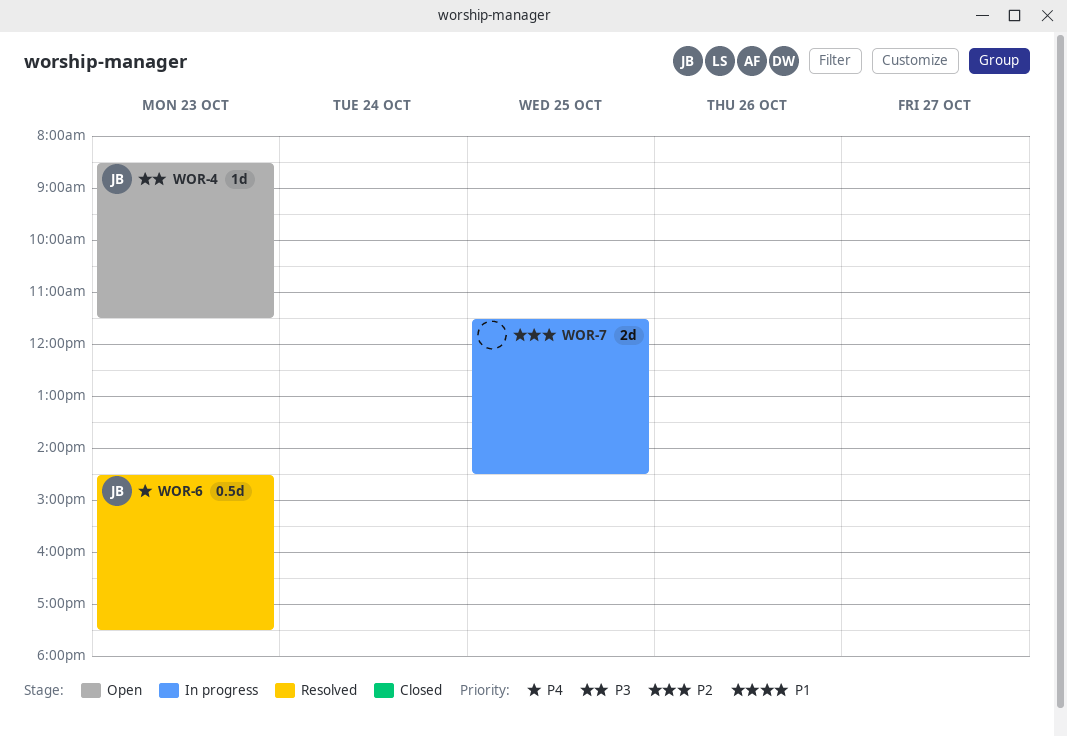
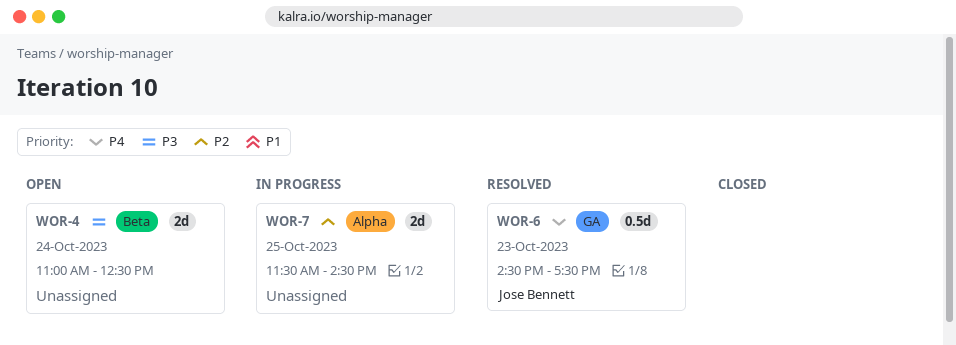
WOR-4, owner: Jose Bennett -> none
WOR-4, estimate: 1d -> 2d
WOR-4, day: Oct 23 -> Oct 24
WOR-4, begins: 08:30 -> 11:00
WOR-4, ends: 11:30 -> 12:30

